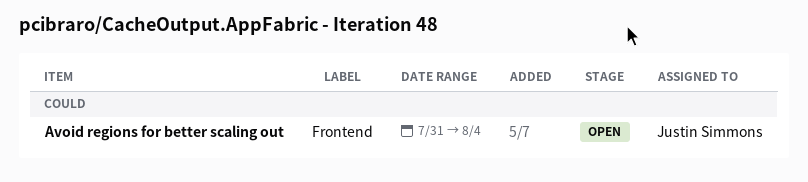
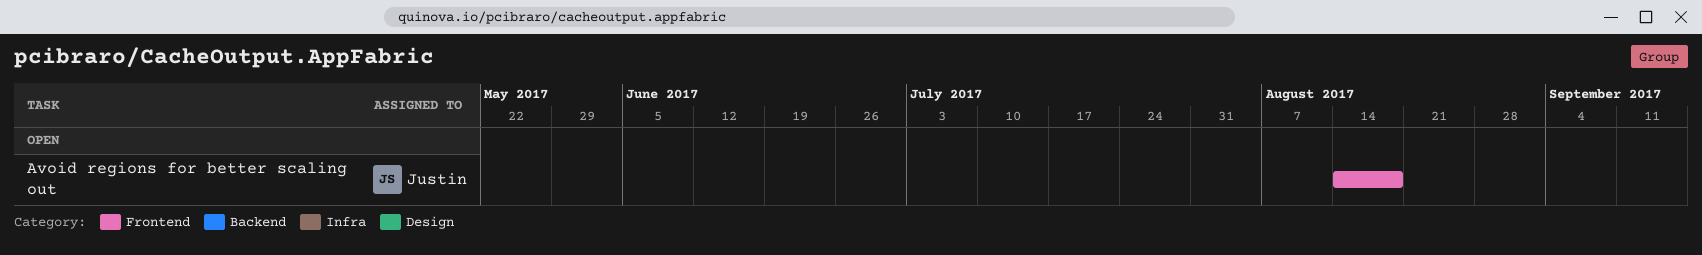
Avoid regions for better scaling out, start: Jul 31 -> Aug 14
Avoid regions for better scaling out, due: Aug 4 -> Aug 18

